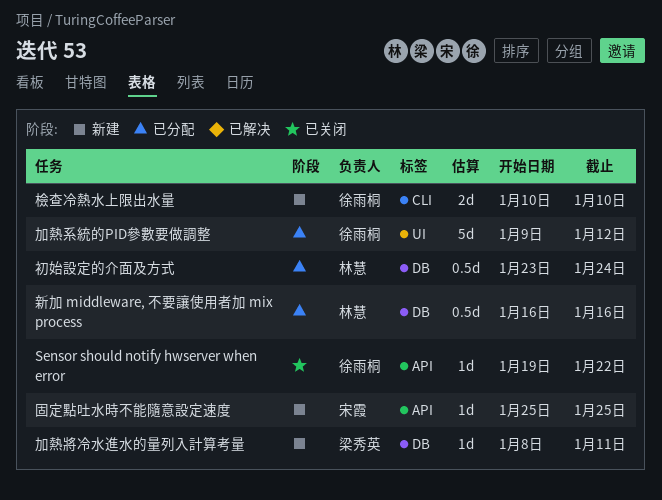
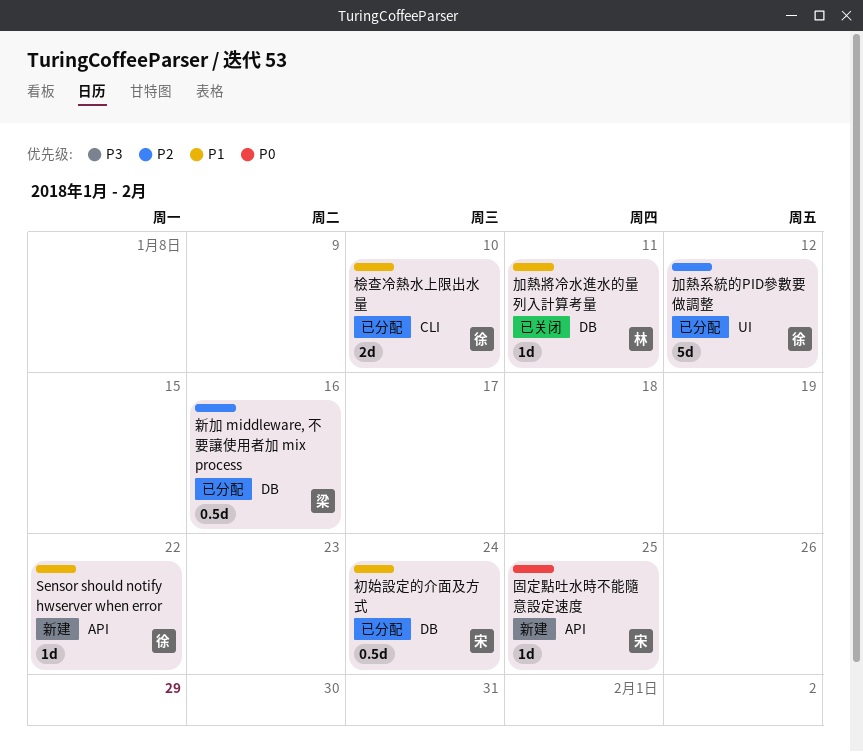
Sensor should notify hwserver when error, status: 已关闭 -> 新建
初始設定的介面及方式, owner: 林慧 -> 宋霞
加熱將冷水進水的量列入計算考量, status: 新建 -> 已关闭
加熱將冷水進水的量列入計算考量, owner: 梁秀英 -> 林慧
新加 middleware, 不要讓使用者加 mix process, owner: 林慧 -> 梁秀英
檢查冷熱水上限出水量, status: 新建 -> 已分配

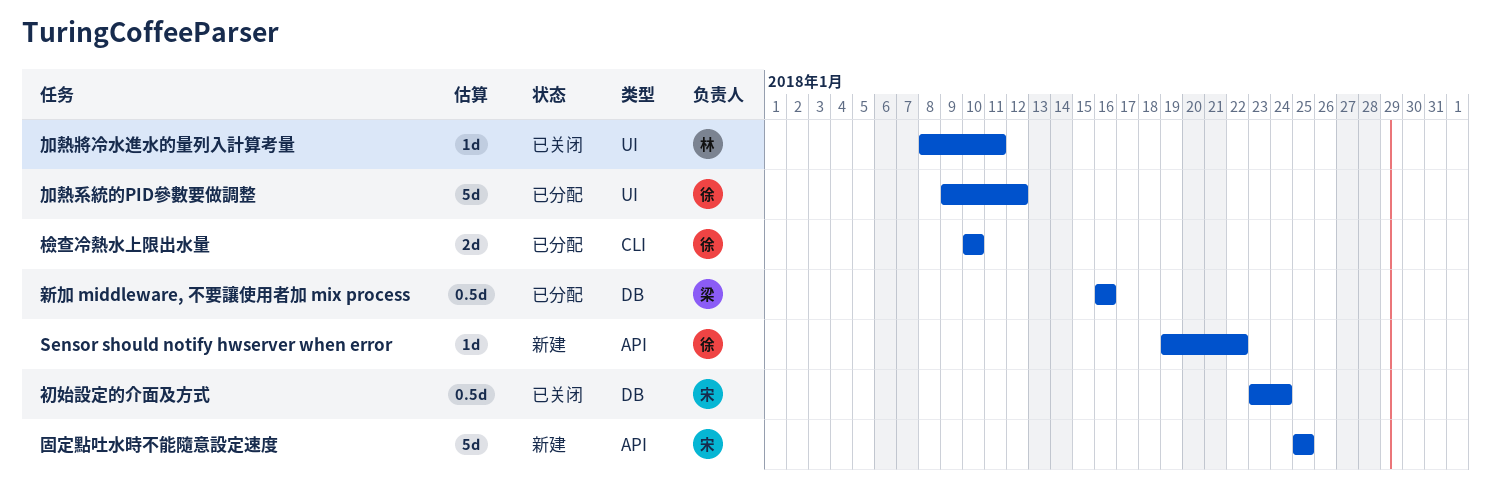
初始設定的介面及方式, status: 已分配 -> 已关闭
加熱將冷水進水的量列入計算考量, label: DB -> UI
固定點吐水時不能隨意設定速度, estimate: 1d -> 5d

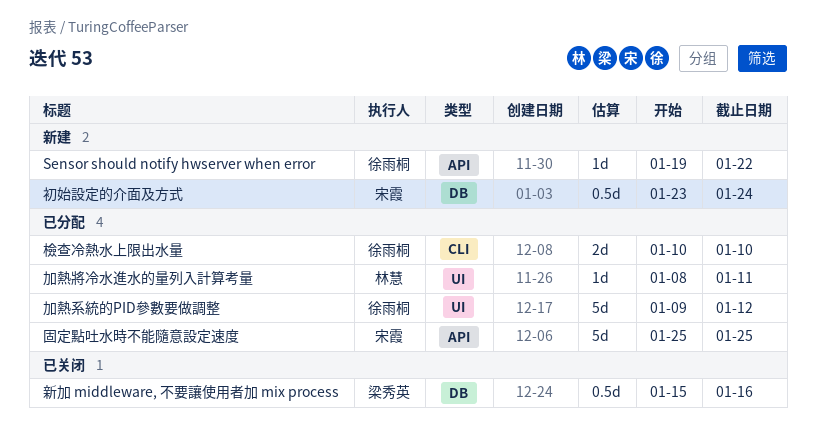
初始設定的介面及方式, status: 已关闭 -> 新建
加熱將冷水進水的量列入計算考量, status: 已关闭 -> 已分配
固定點吐水時不能隨意設定速度, status: 新建 -> 已分配
新加 middleware, 不要讓使用者加 mix process, status: 已分配 -> 已关闭
新加 middleware, 不要讓使用者加 mix process, start: Jan 16 -> Jan 15

